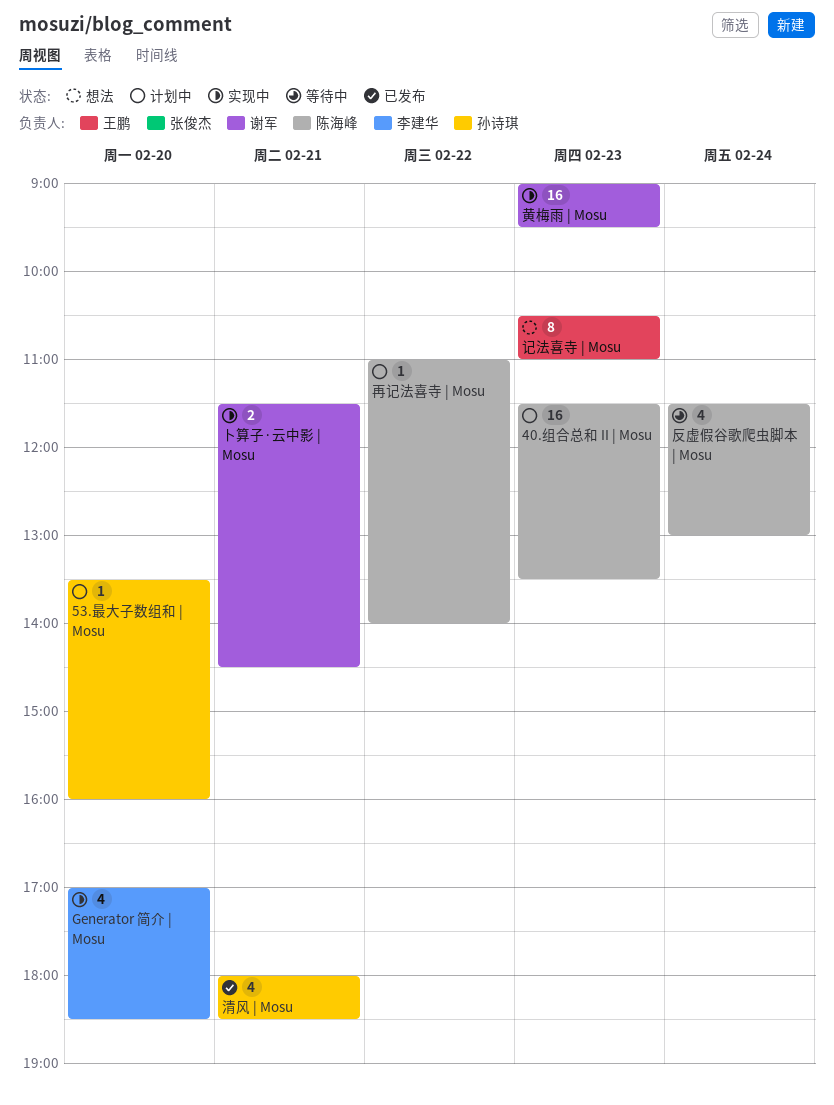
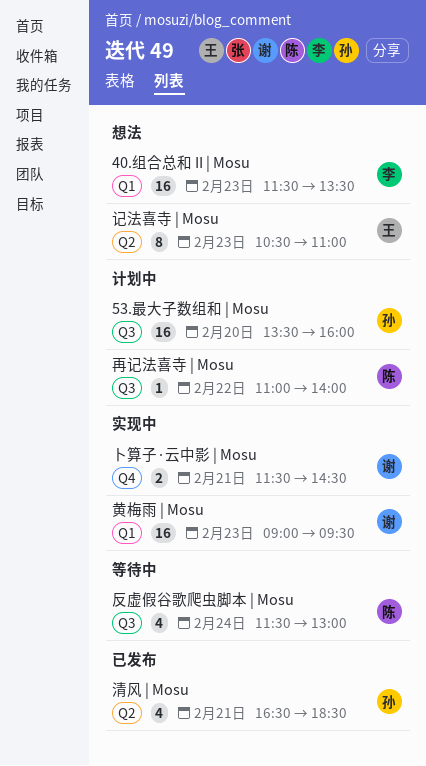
40.组合总和 II | Mosu, status: 计划中 -> 想法
40.组合总和 II | Mosu, owner: 陈海峰 -> 李建华
53.最大子数组和 | Mosu, estimate: 1 -> 16
Generator 简介 | Mosu: present -> none
清风 | Mosu, begins: 18:00 -> 16:30

